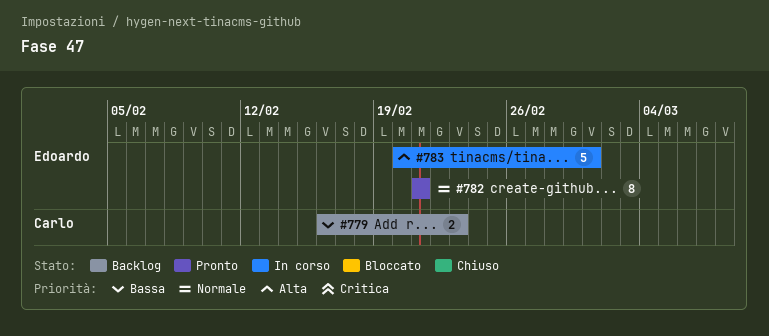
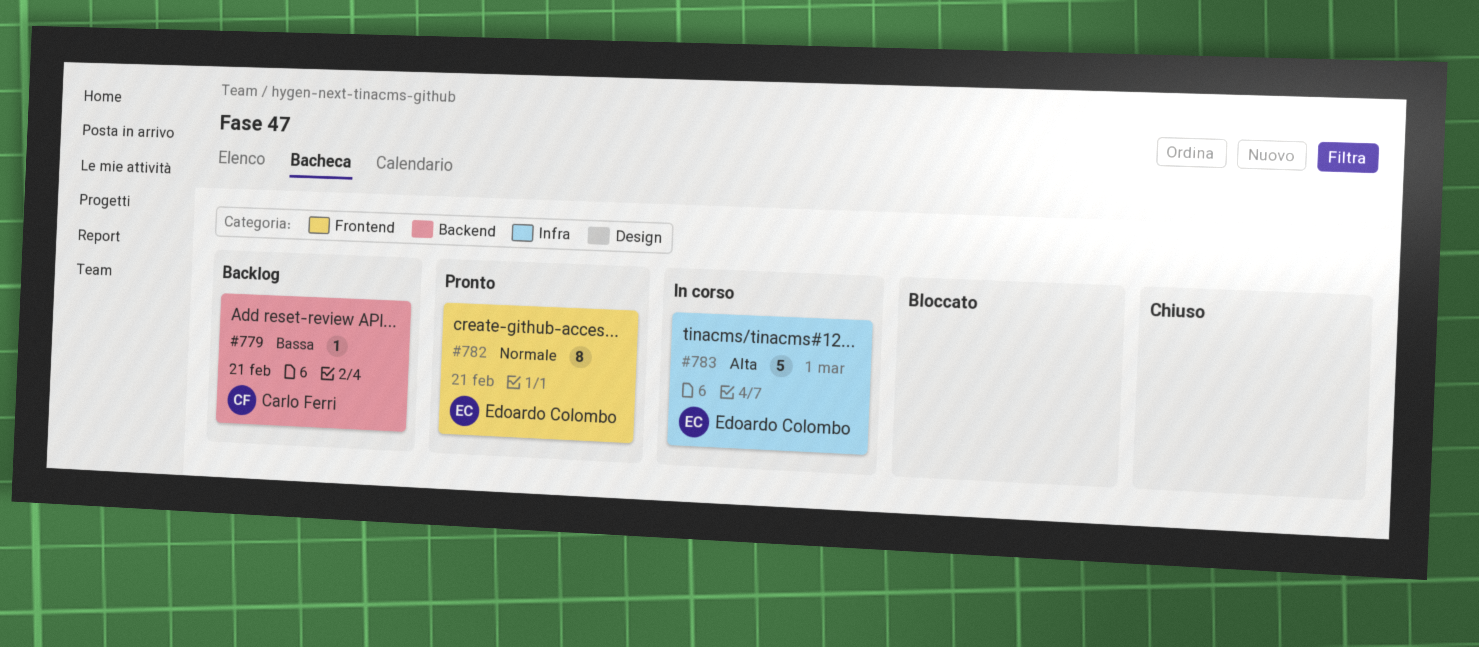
#779, estimate: 2 -> 1
#779, due: Feb 23 -> Feb 21

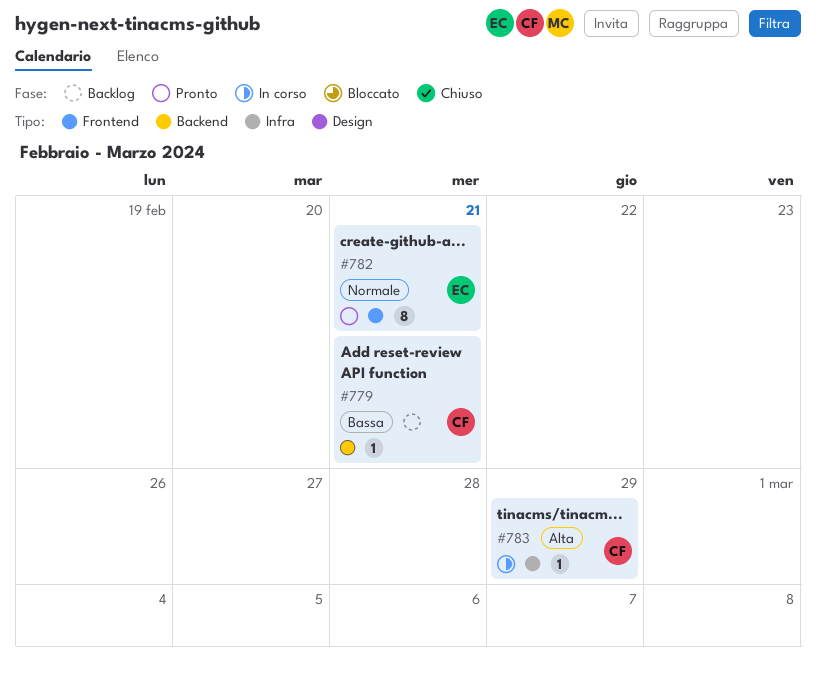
#783, owner: Edoardo Colombo -> Carlo Ferri
#783, estimate: 5 -> 1
#783, due: Mar 1 -> Feb 29

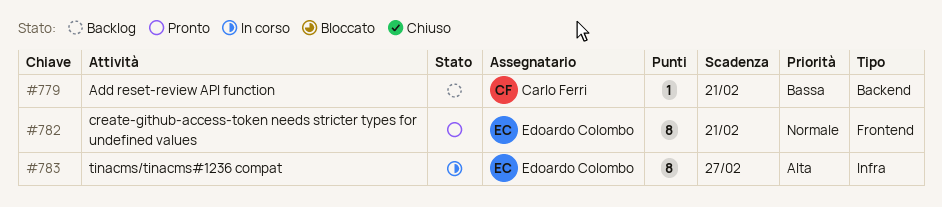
#783, owner: Carlo Ferri -> Edoardo Colombo
#783, estimate: 1 -> 8
#783, due: Feb 29 -> Feb 27

